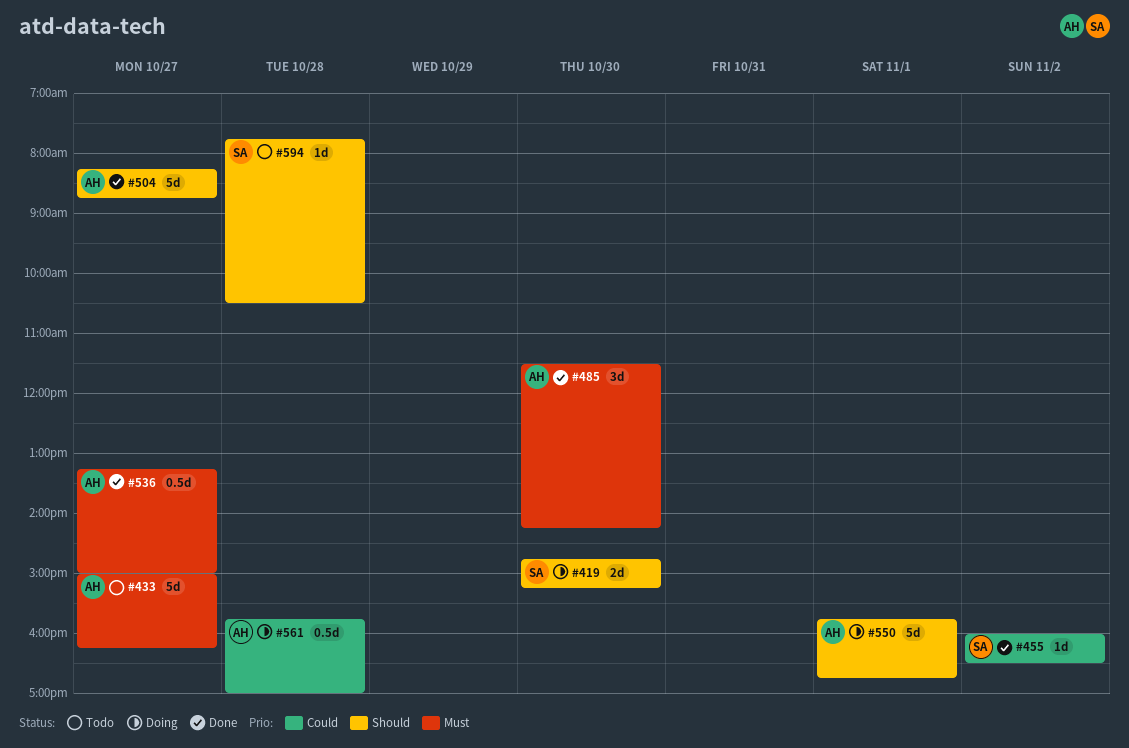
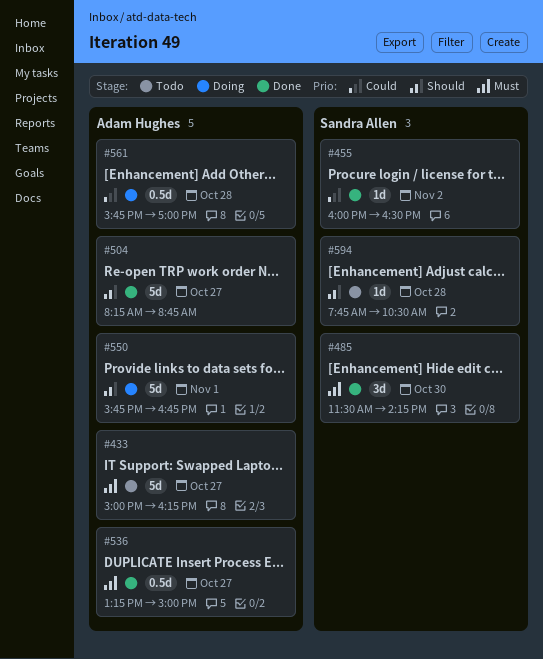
#419: present -> none
#485, owner: Adam Hughes -> Sandra Allen

